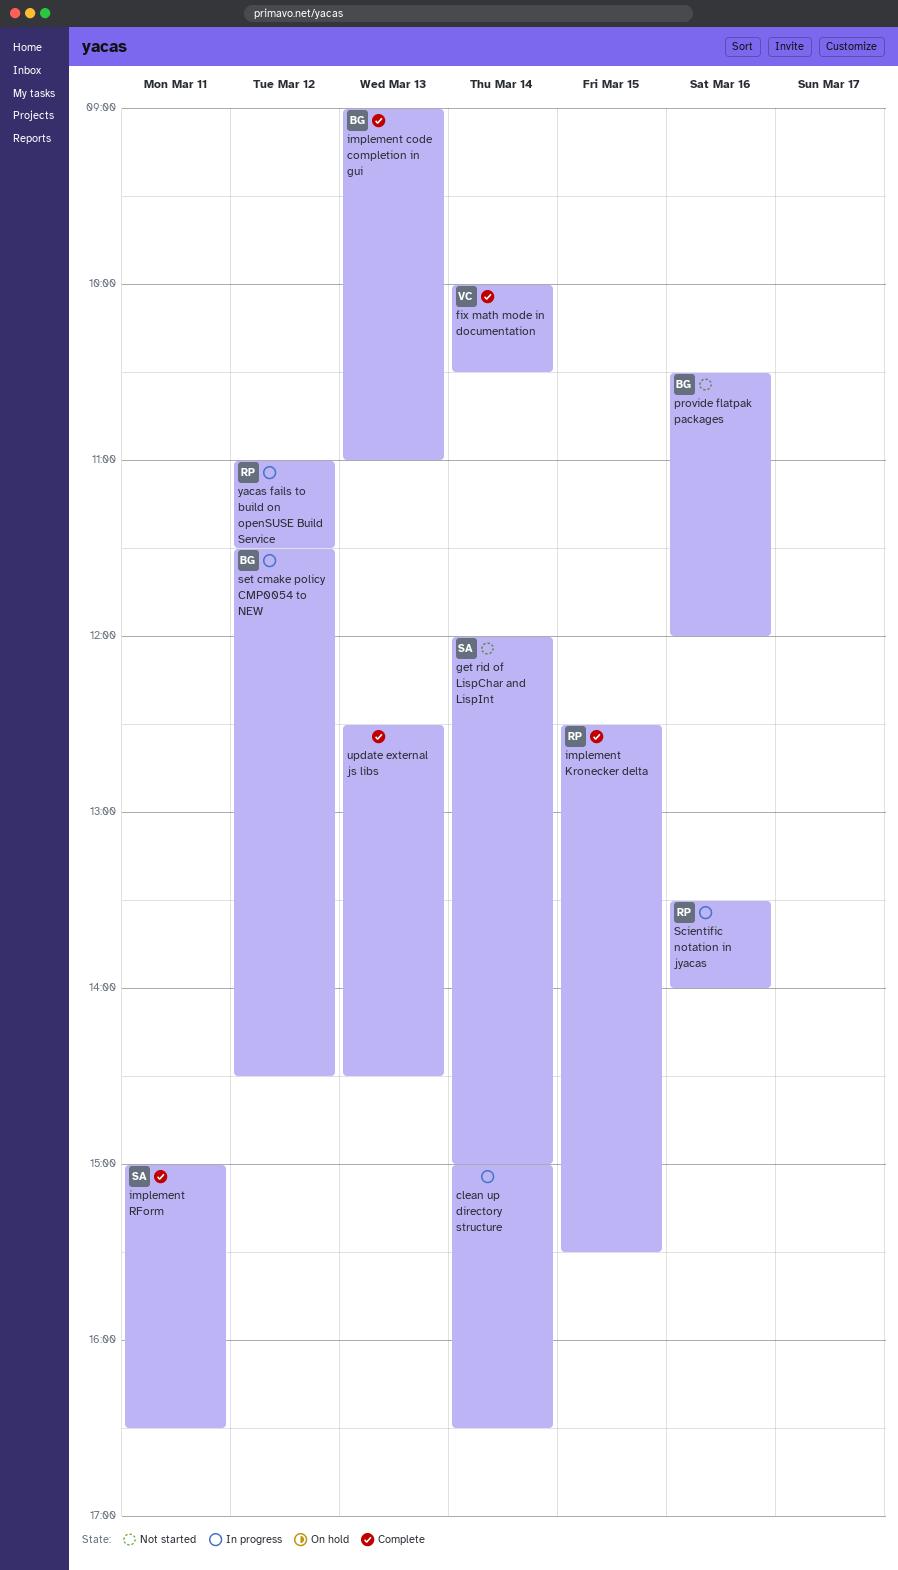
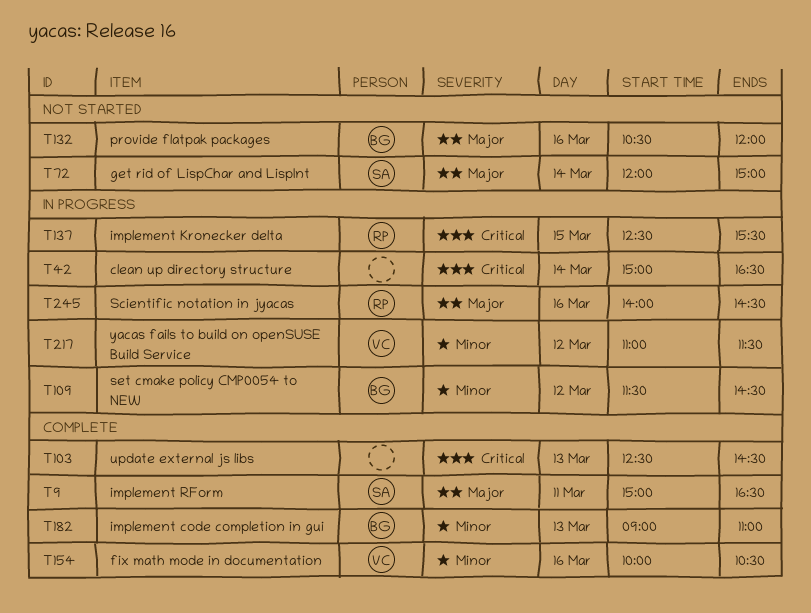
fix math mode in documentation, day: Mar 14 -> Mar 16
implement Kronecker delta, status: Complete -> In progress
Scientific notation in jyacas, begins: 13:30 -> 14:00
Scientific notation in jyacas, ends: 14:00 -> 14:30
yacas fails to build on openSUSE Build Service, owner: RP -> VC

